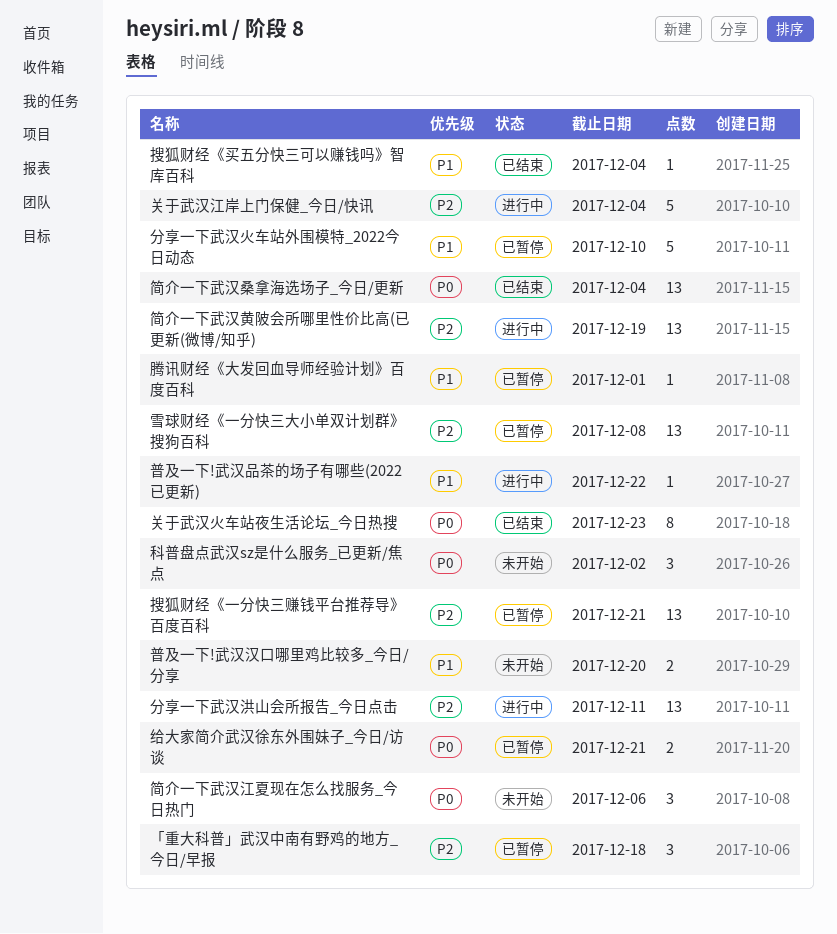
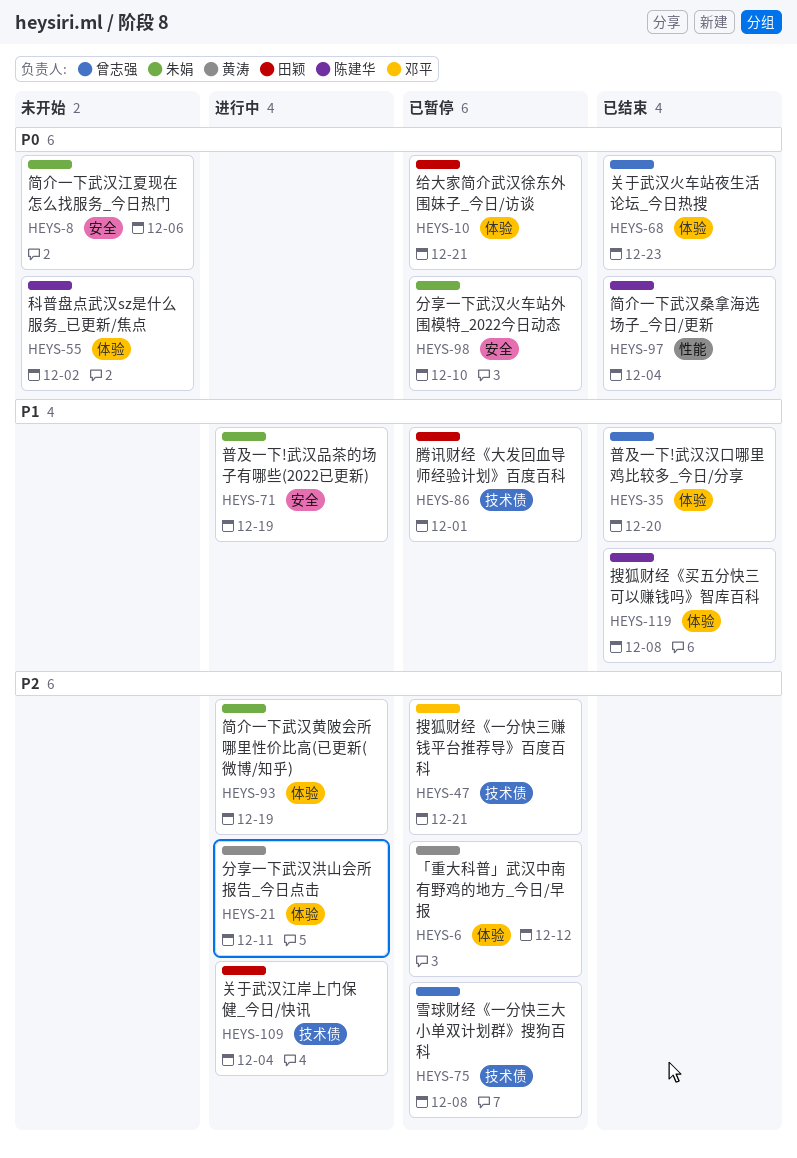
「重大科普」武汉中南有野鸡的地方_今日/早报, due: Dec 18 -> Dec 12
分享一下武汉火车站外围模特_2022今日动态, priority: P1 -> P0
搜狐财经《买五分快三可以赚钱吗》智库百科, due: Dec 4 -> Dec 8
普及一下!武汉品茶的场子有哪些(2022已更新), due: Dec 22 -> Dec 19
普及一下!武汉汉口哪里鸡比较多_今日/分享, status: 未开始 -> 已结束

